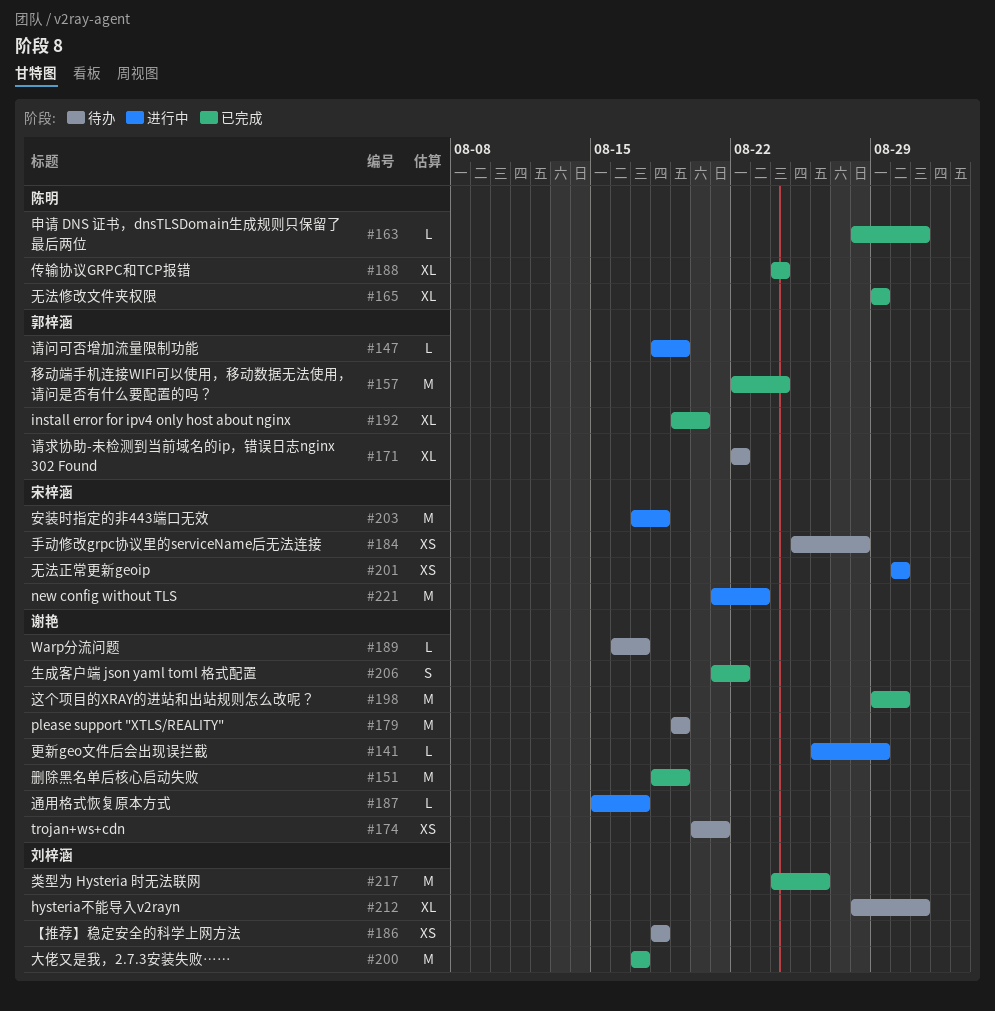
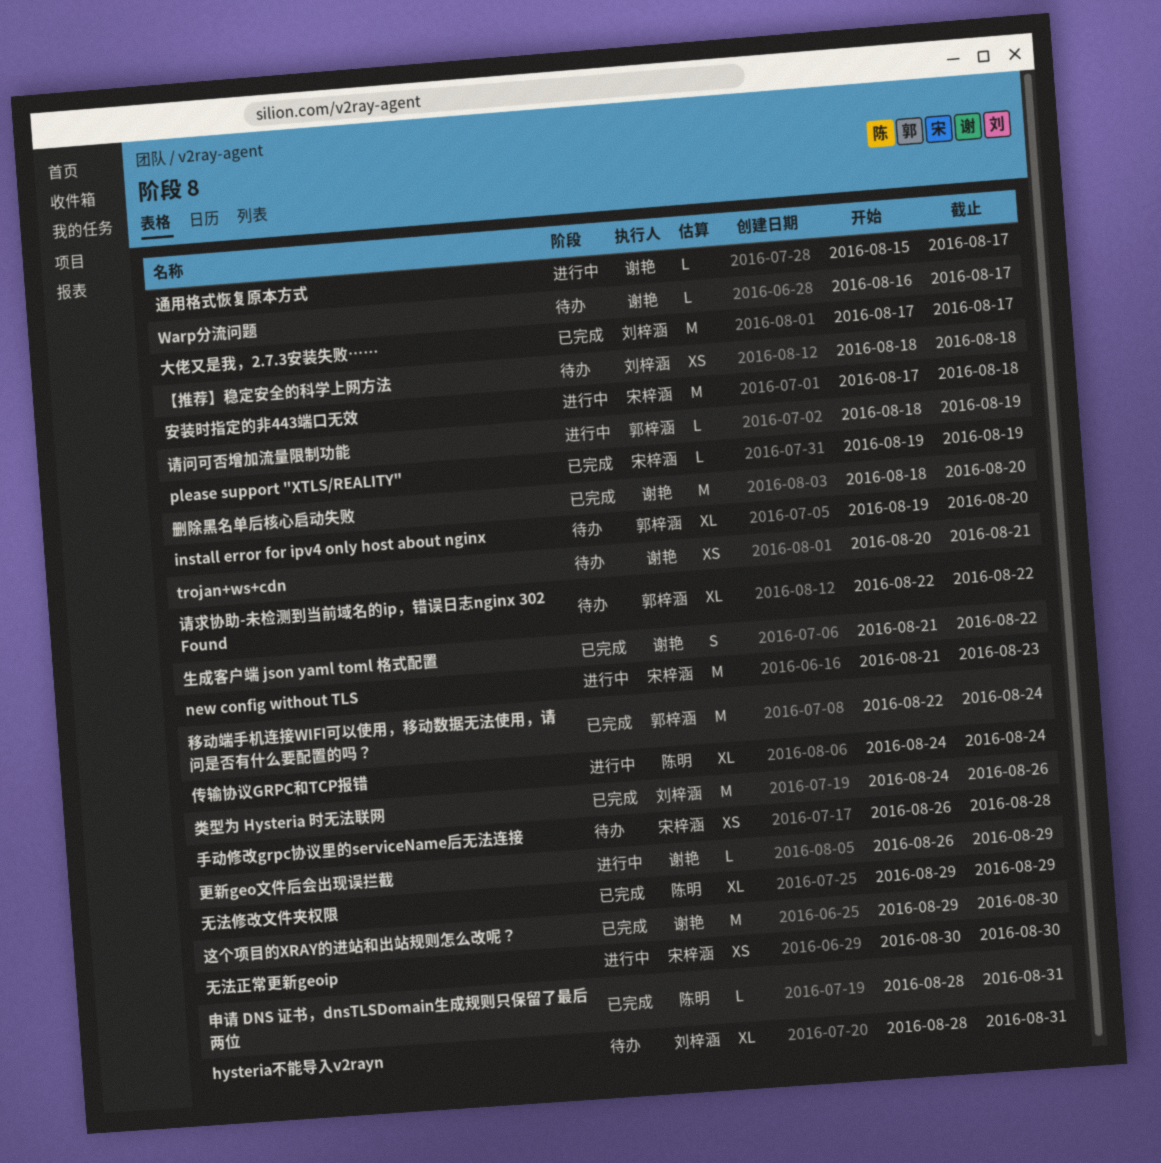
install error for ipv4 only host about nginx, status: 已完成 -> 待办
please support "XTLS/REALITY", status: 待办 -> 已完成
please support "XTLS/REALITY", owner: 谢艳 -> 宋梓涵
please support "XTLS/REALITY", estimate: M -> L
传输协议GRPC和TCP报错, status: 已完成 -> 进行中
删除黑名单后核心启动失败, due: Aug 19 -> Aug 20
手动修改grpc协议里的serviceName后无法连接, start: Aug 25 -> Aug 26

